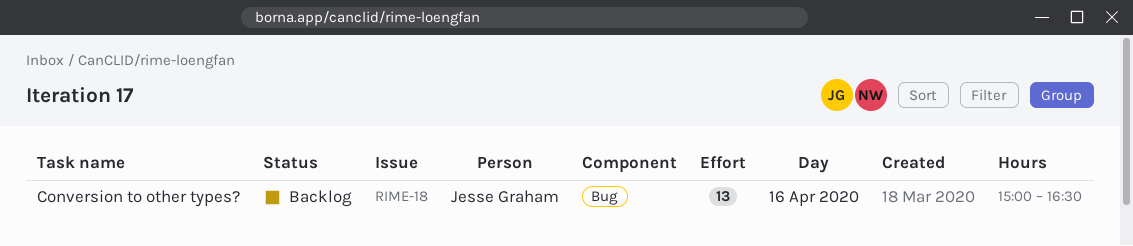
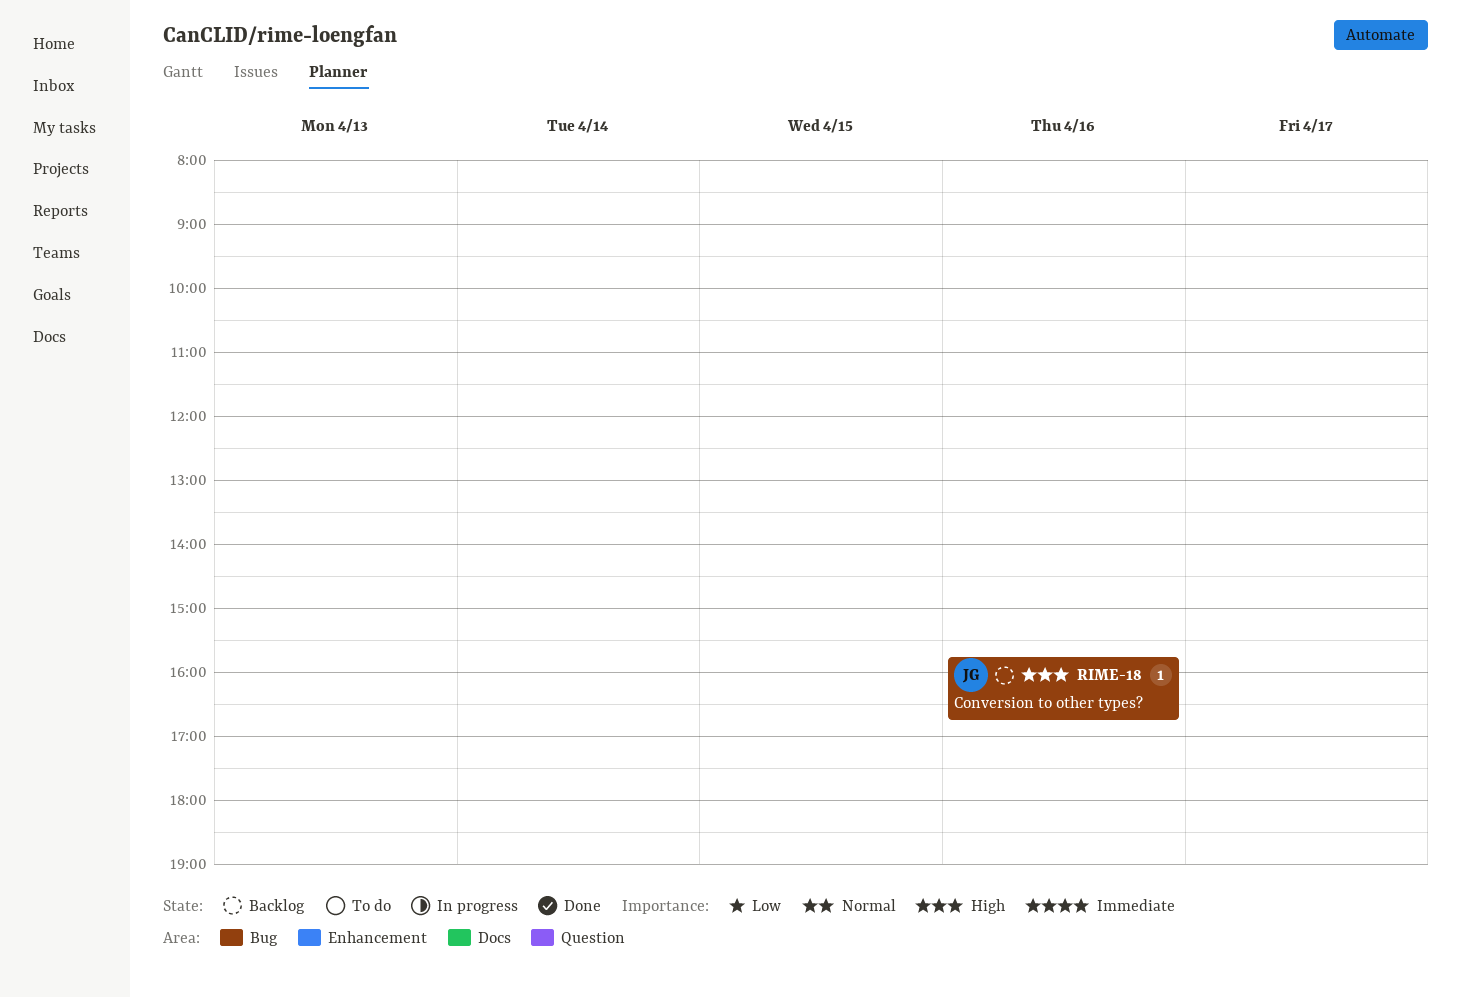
RIME-18, estimate: 13 -> 1
RIME-18, begins: 15:00 -> 15:45
RIME-18, ends: 16:30 -> 16:45

